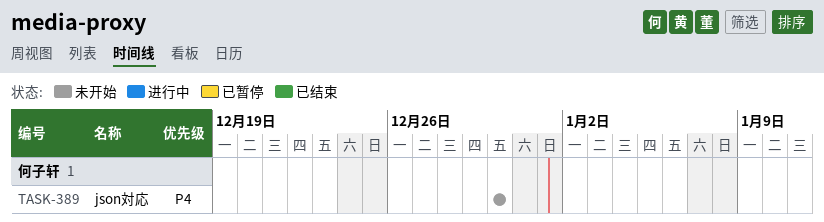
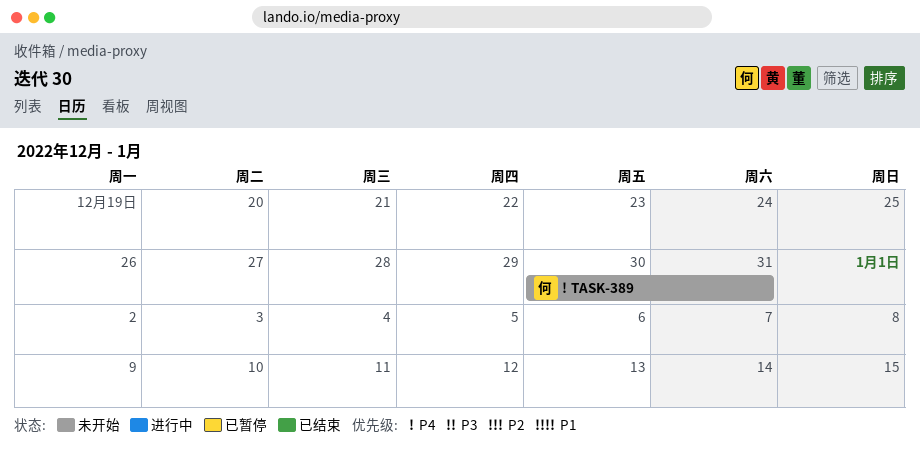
TASK-389, due: Dec 30 -> Dec 31

